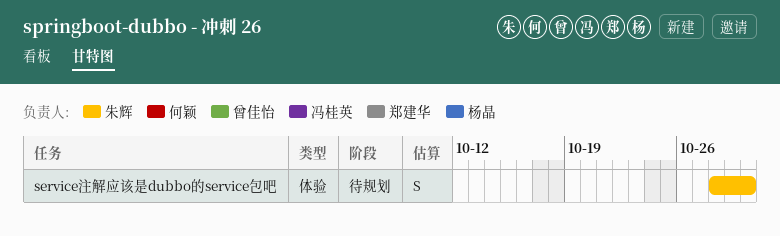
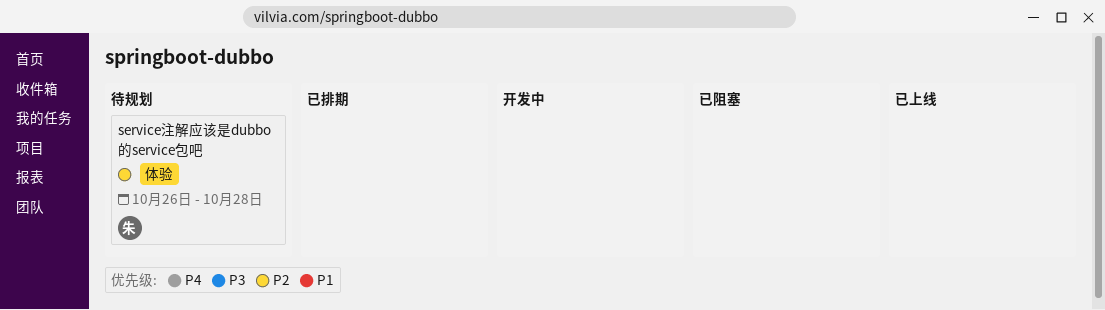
service注解应该是dubbo的service包吧, start: Oct 28 -> Oct 26
service注解应该是dubbo的service包吧, due: Oct 30 -> Oct 28

